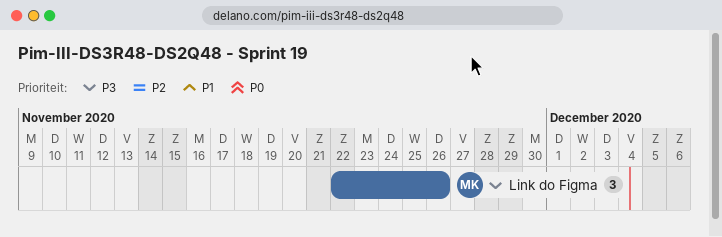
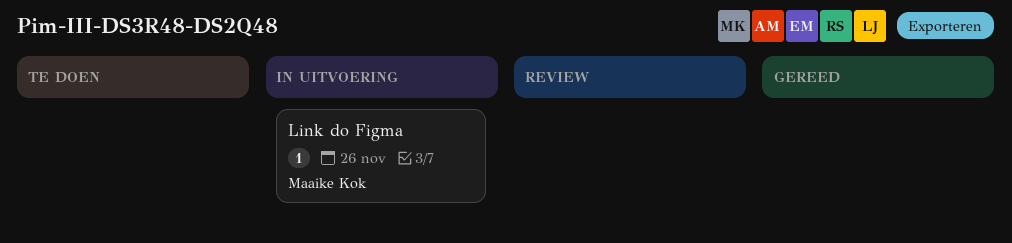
Link do Figma, estimate: 3 -> 1

